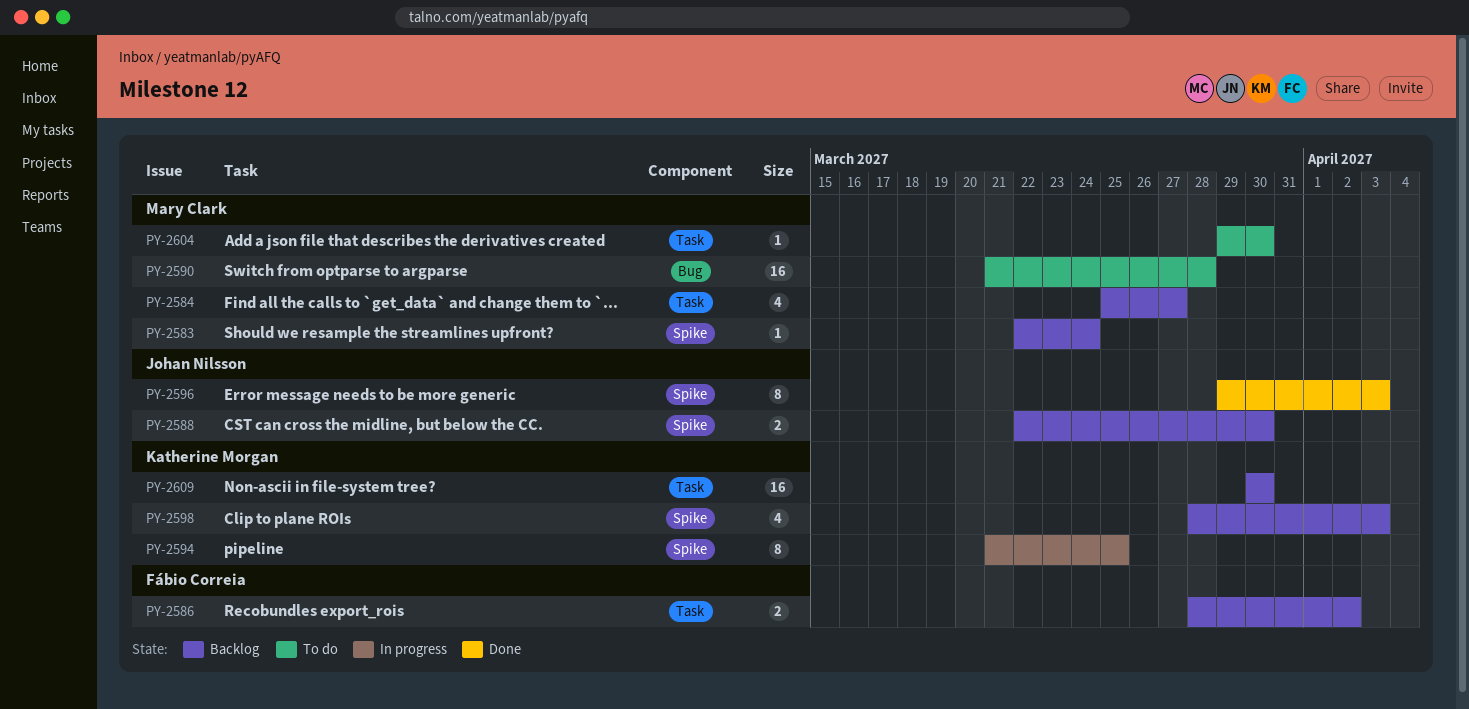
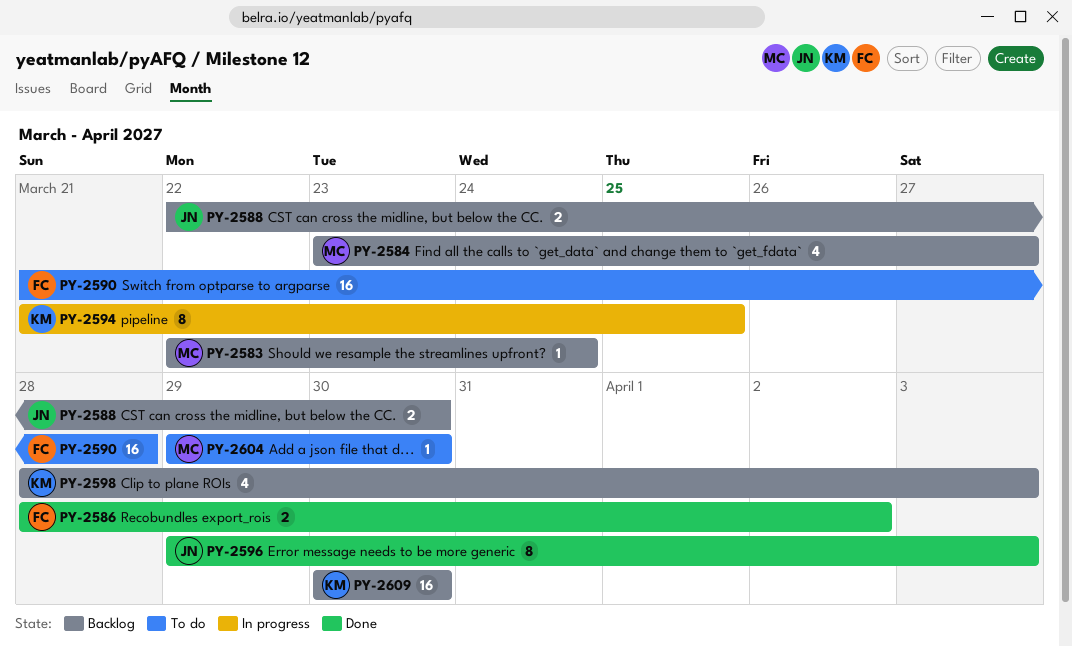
PY-2584, start: Mar 25 -> Mar 23
PY-2586, status: Backlog -> Done
PY-2590, owner: Mary Clark -> Fábio Correia

